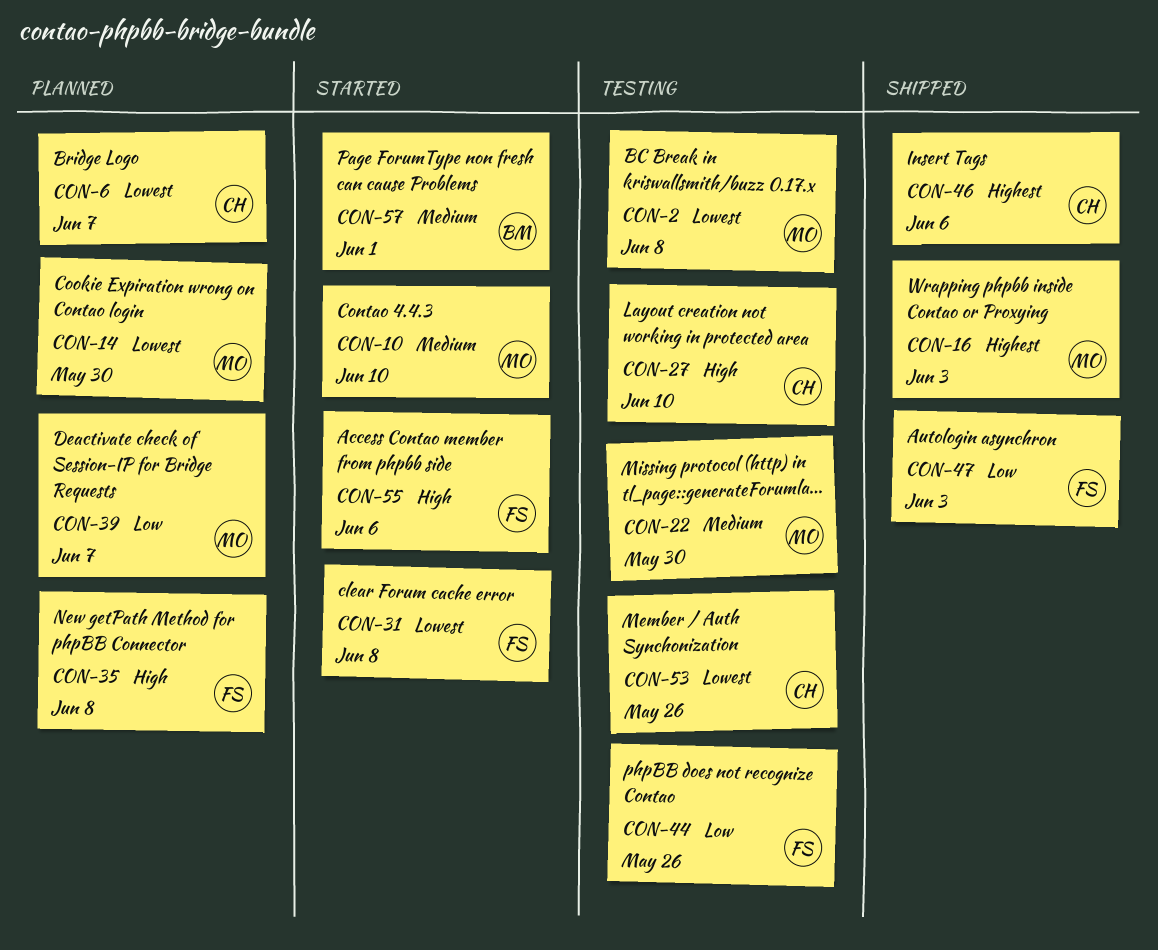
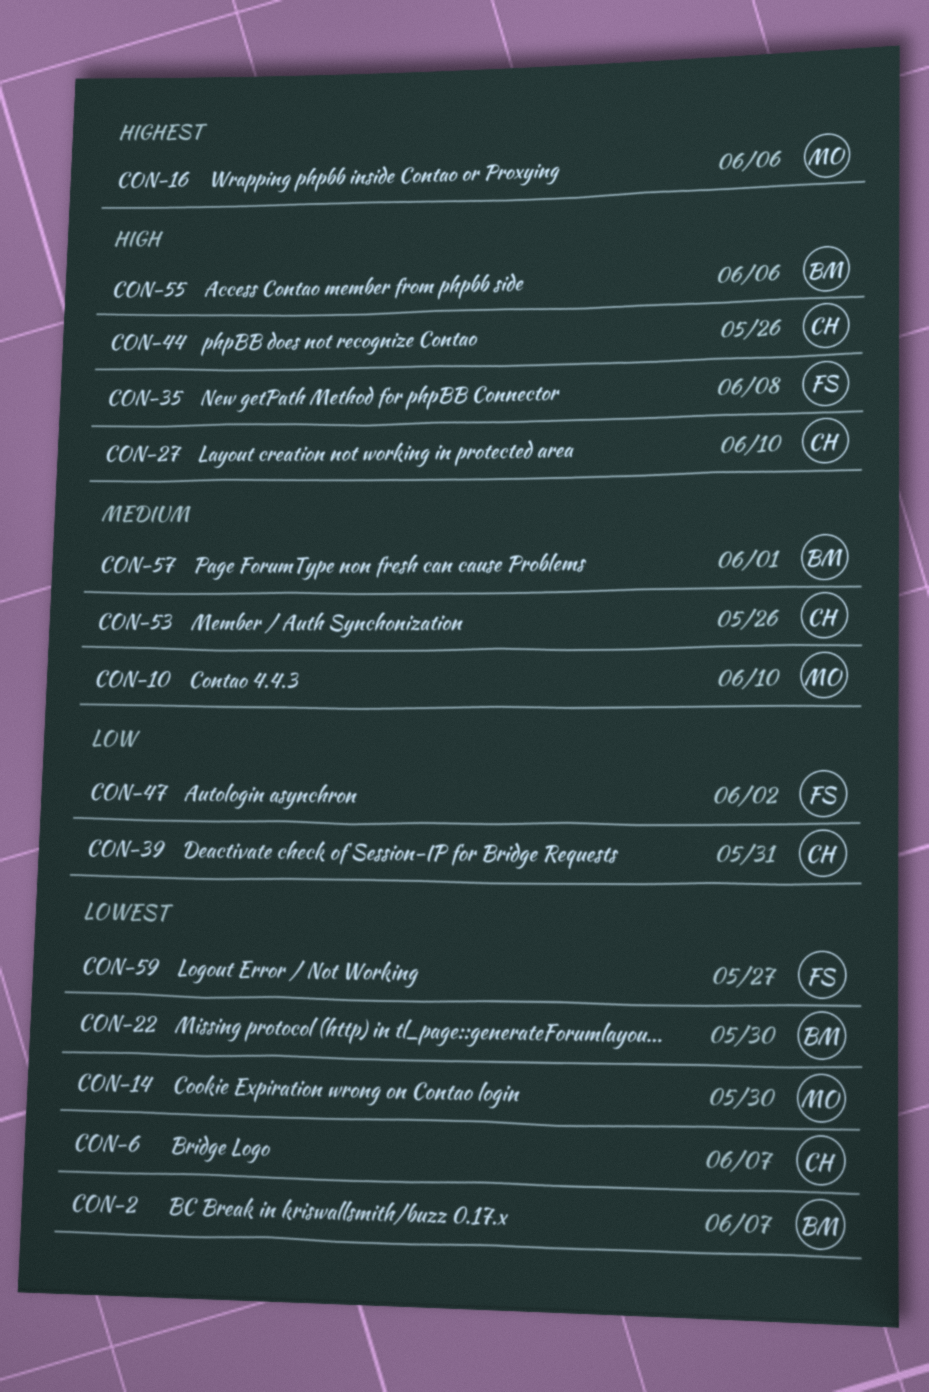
CON-2, owner: MO -> BM
CON-2, due: Jun 8 -> Jun 7
CON-16, due: Jun 3 -> Jun 6
CON-22, owner: MO -> BM
CON-22, priority: Medium -> Lowest
CON-31: present -> none
CON-39, owner: MO -> CH
CON-39, due: Jun 7 -> May 31
CON-44, owner: FS -> CH
CON-44, priority: Low -> High
CON-46: present -> none
CON-47, due: Jun 3 -> Jun 2
CON-53, priority: Lowest -> Medium
CON-55, owner: FS -> BM
CON-59: none -> present

